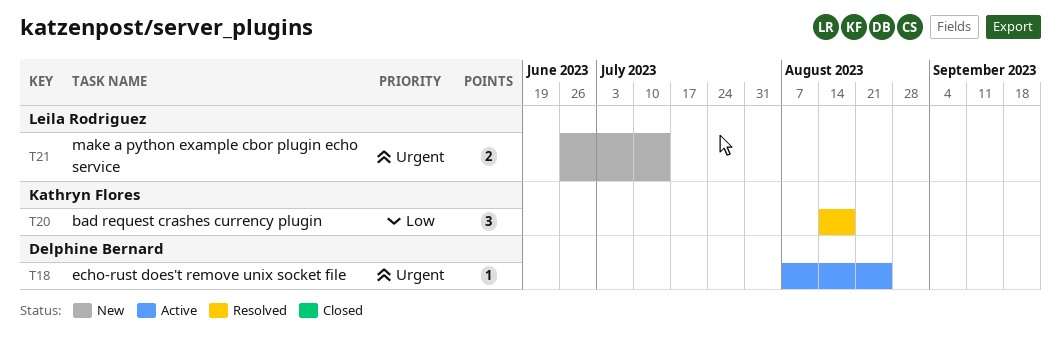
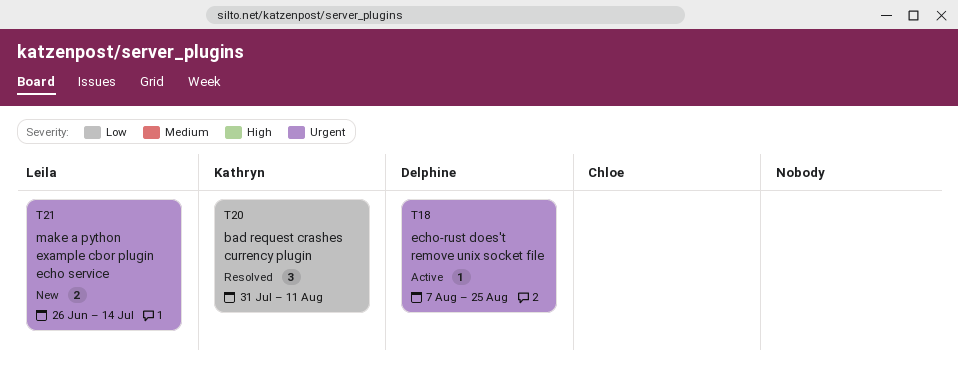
T20, start: Aug 14 -> Jul 31
T20, due: Aug 18 -> Aug 11

